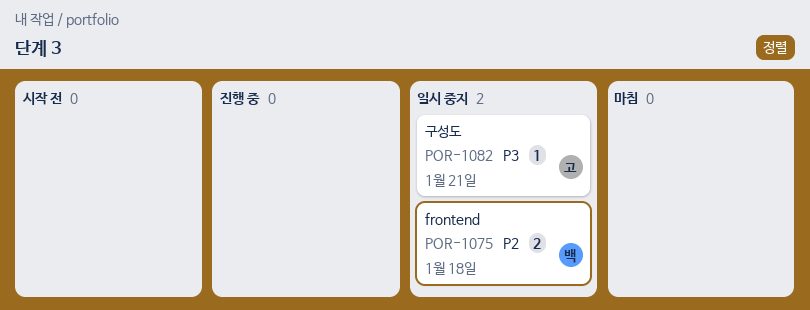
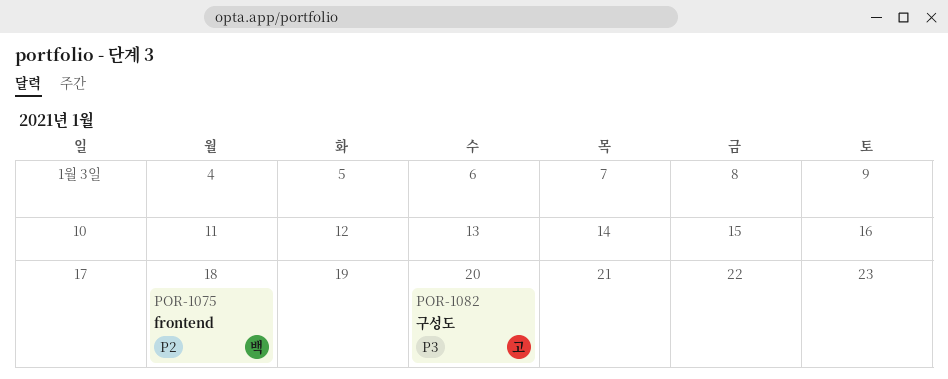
POR-1082, due: Jan 21 -> Jan 20

